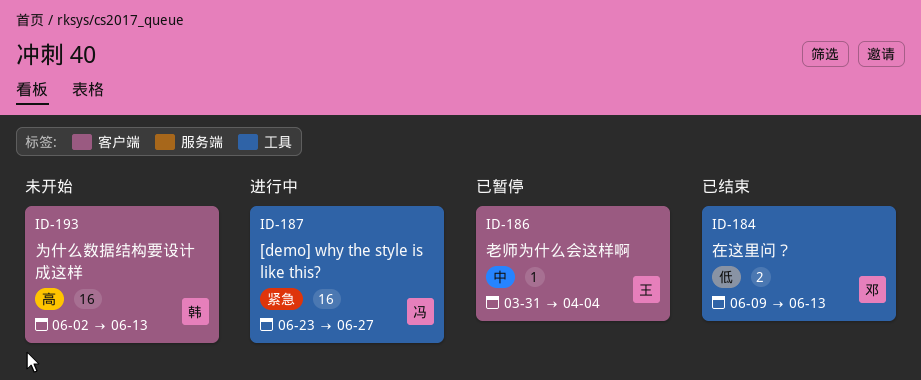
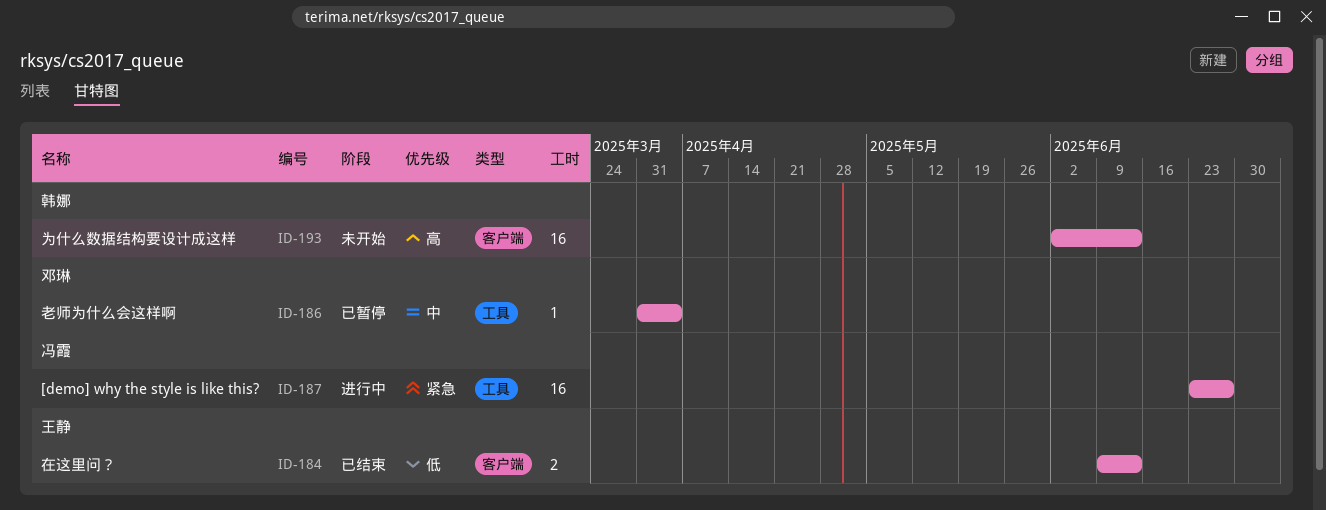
ID-184, owner: 邓琳 -> 王静
ID-184, label: 工具 -> 客户端
ID-186, owner: 王静 -> 邓琳
ID-186, label: 客户端 -> 工具

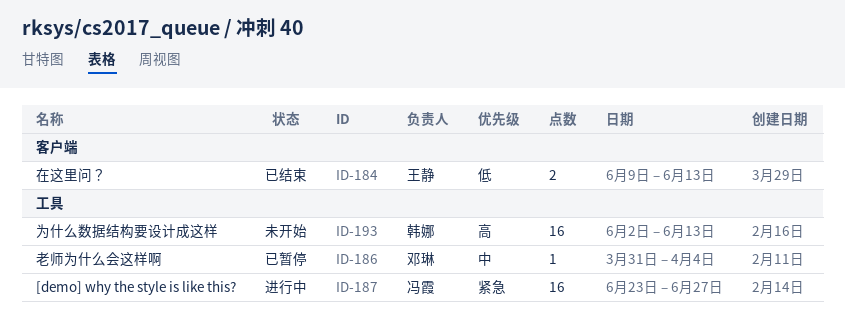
ID-193, label: 客户端 -> 工具

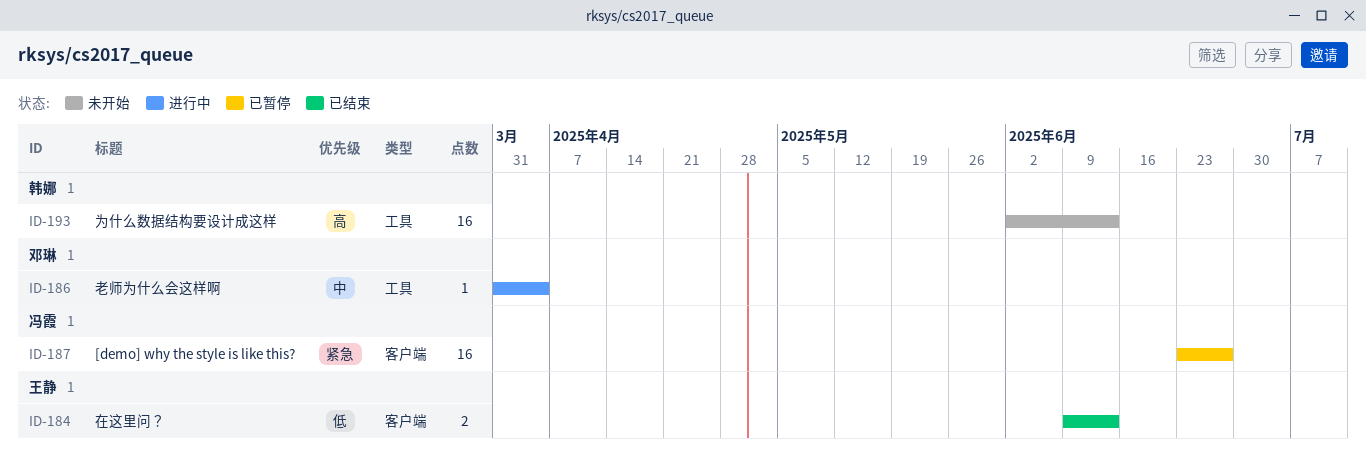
ID-186, status: 已暂停 -> 进行中
ID-187, status: 进行中 -> 已暂停
ID-187, label: 工具 -> 客户端

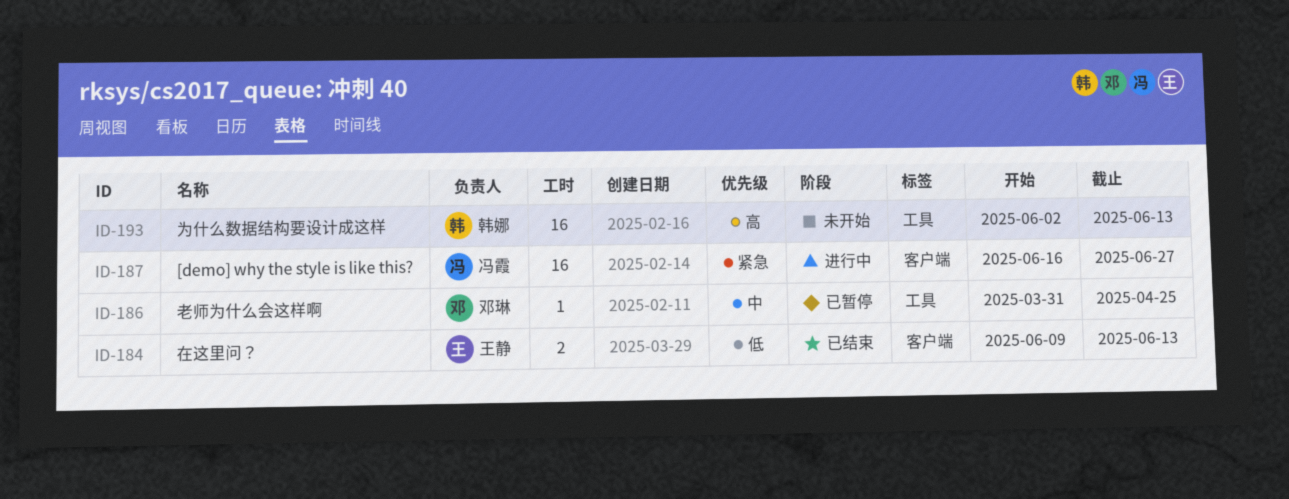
ID-186, status: 进行中 -> 已暂停
ID-186, due: Apr 4 -> Apr 25
ID-187, status: 已暂停 -> 进行中
ID-187, start: Jun 23 -> Jun 16

